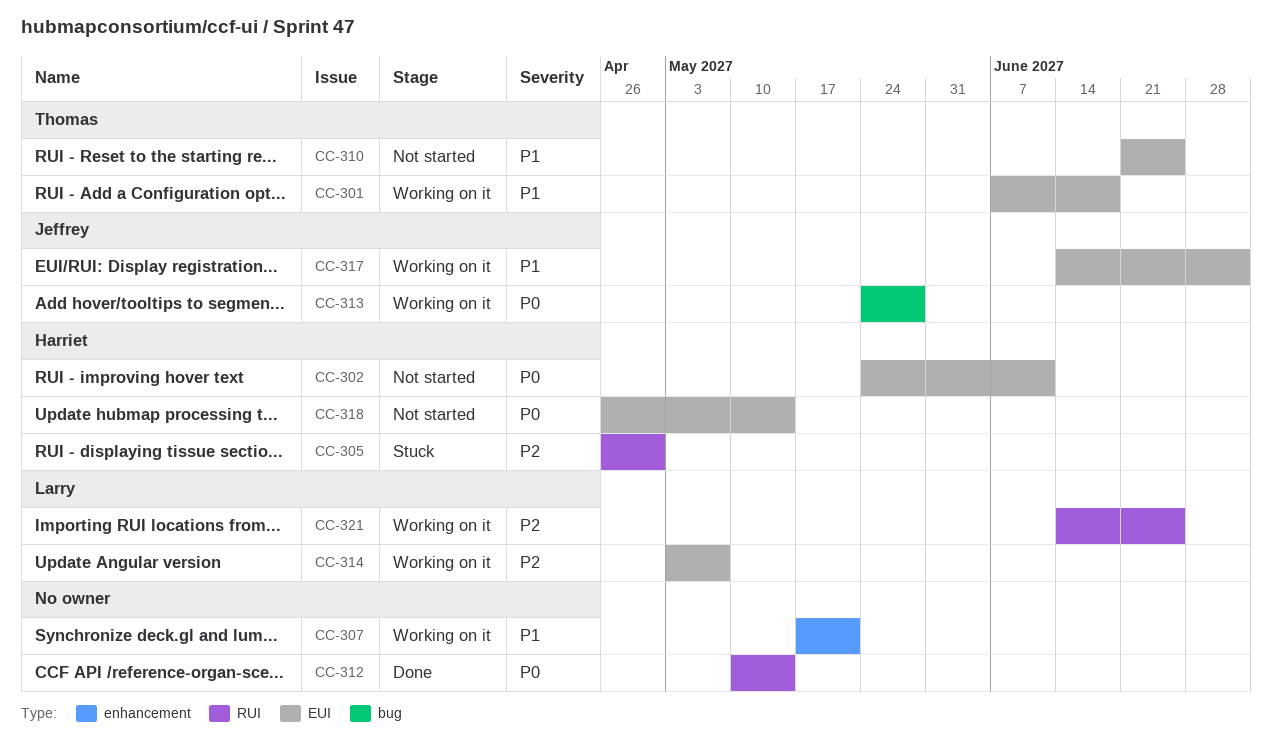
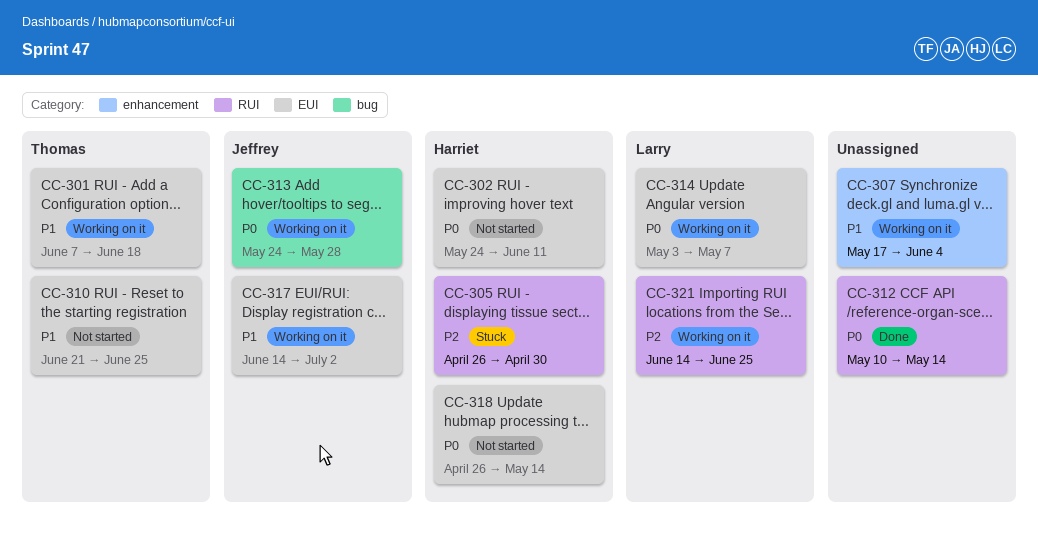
CC-307, due: May 21 -> Jun 4
CC-314, priority: P2 -> P0

